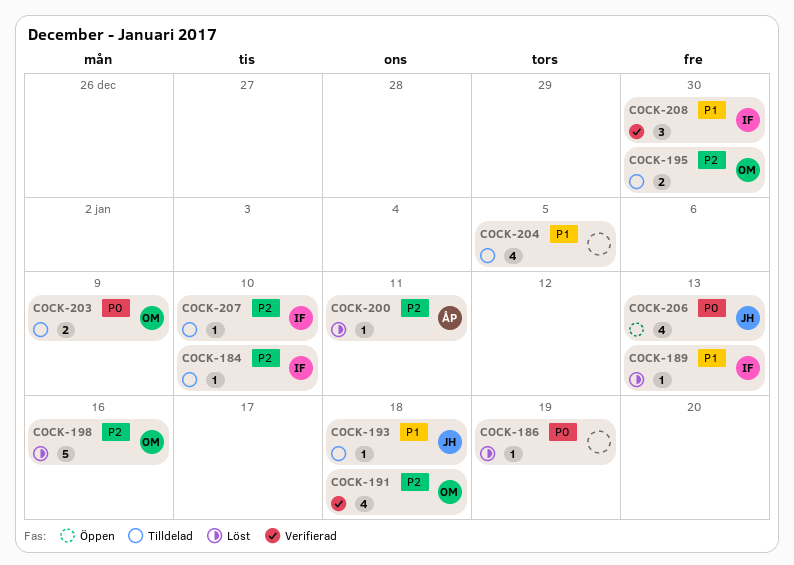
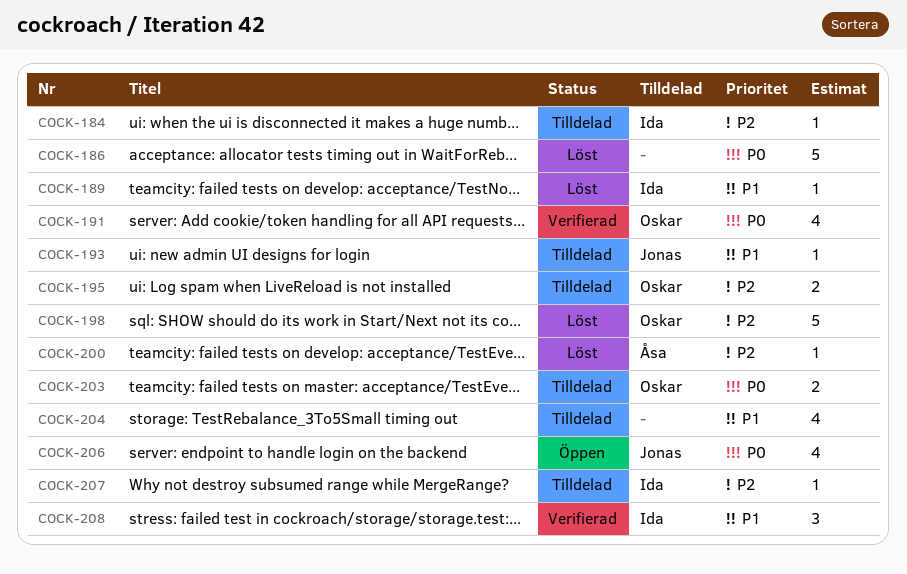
COCK-186, estimate: 1 -> 5
COCK-191, priority: P2 -> P0

